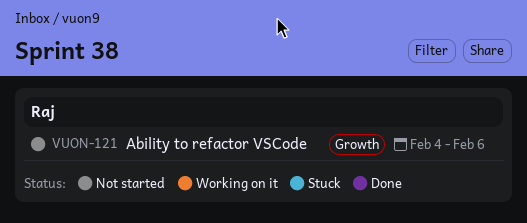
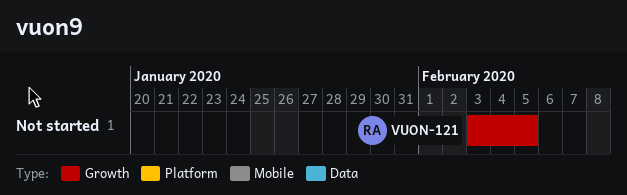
VUON-121, start: Feb 4 -> Feb 3
VUON-121, due: Feb 6 -> Feb 5

